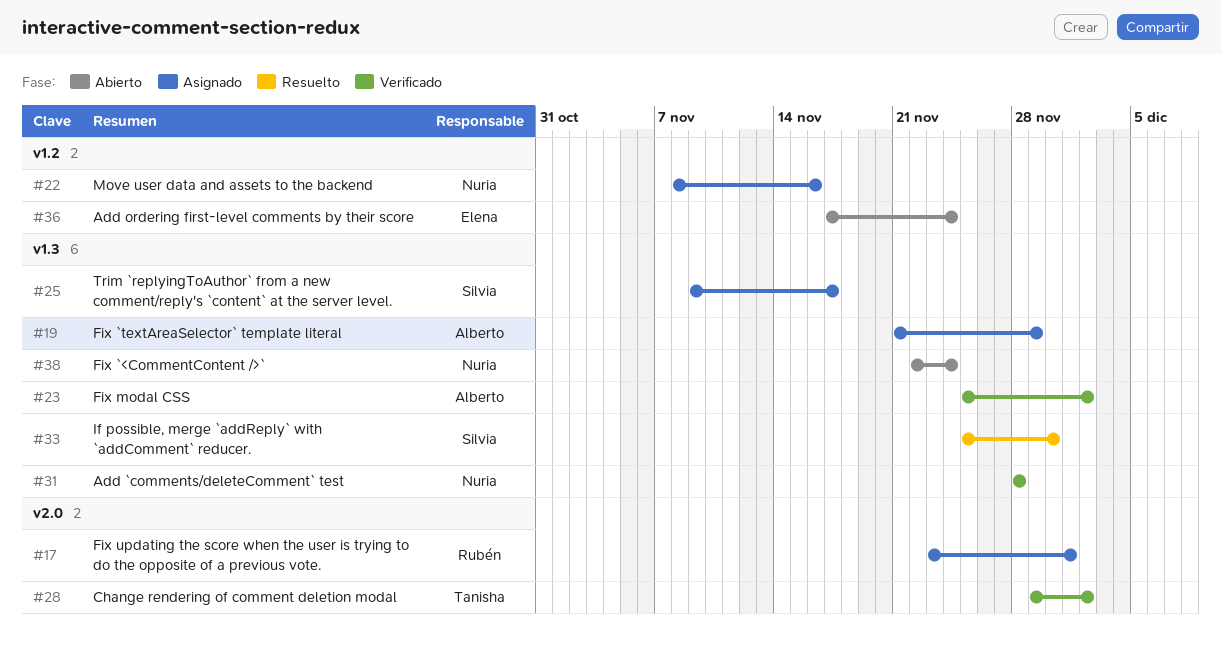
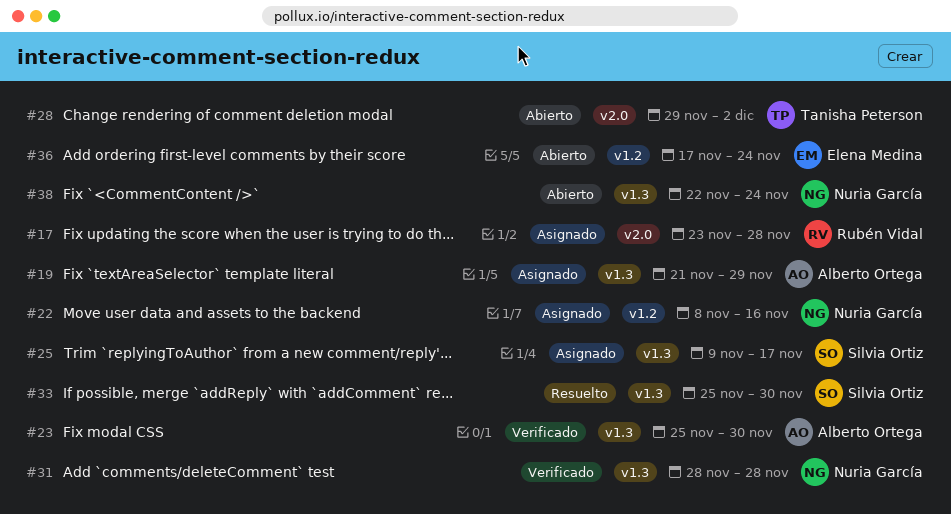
#17, due: Dec 1 -> Nov 28
#23, due: Dec 2 -> Nov 30
#28, status: Verificado -> Abierto

